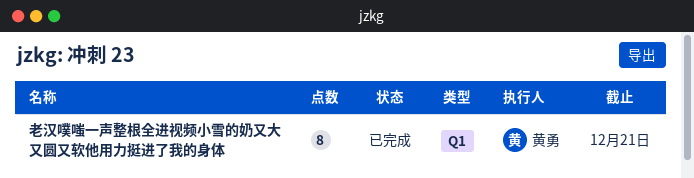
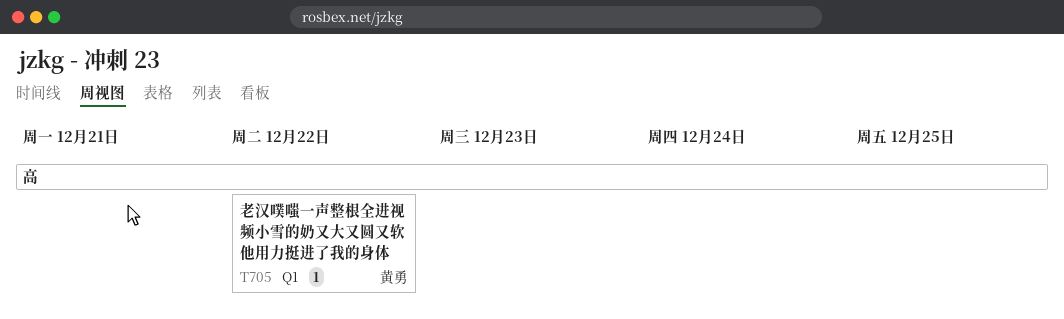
老汉噗嗤一声整根全进视频小雪的奶又大又圆又软他用力挺进了我的身体, estimate: 8 -> 1
老汉噗嗤一声整根全进视频小雪的奶又大又圆又软他用力挺进了我的身体, due: Dec 21 -> Dec 22

